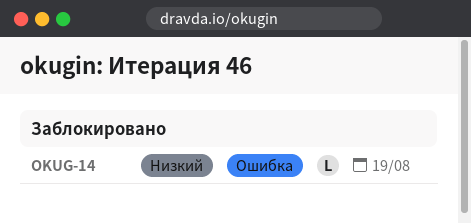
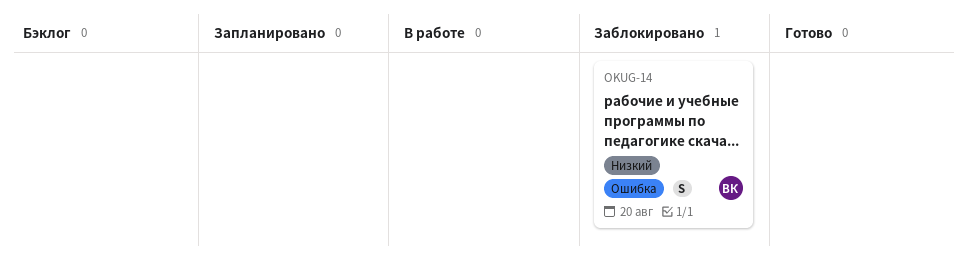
OKUG-14, estimate: L -> S
OKUG-14, due: Aug 19 -> Aug 20

